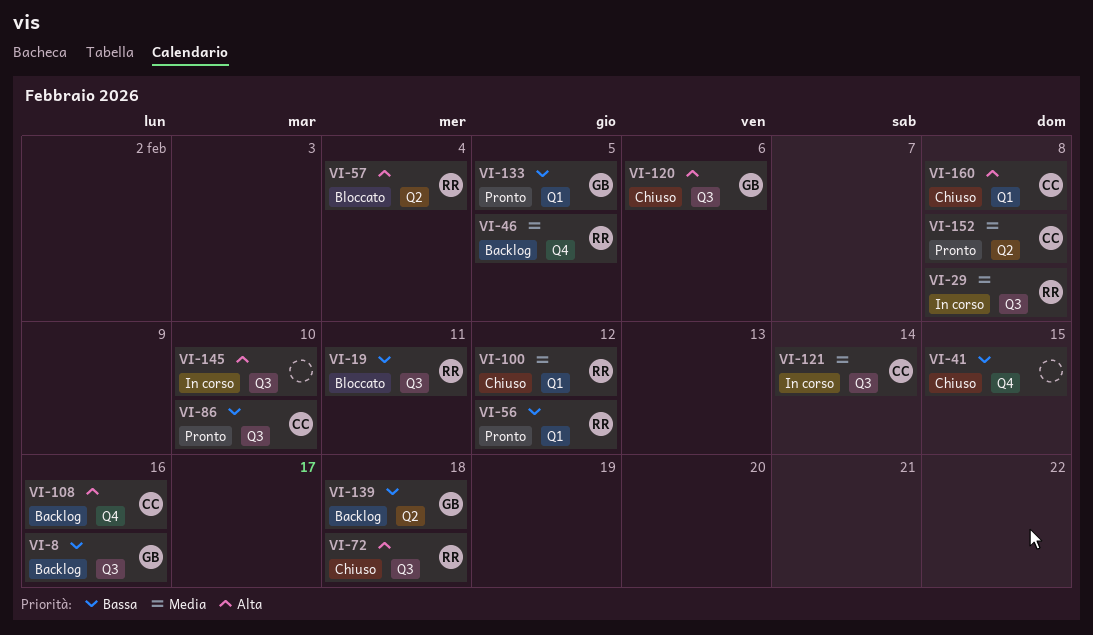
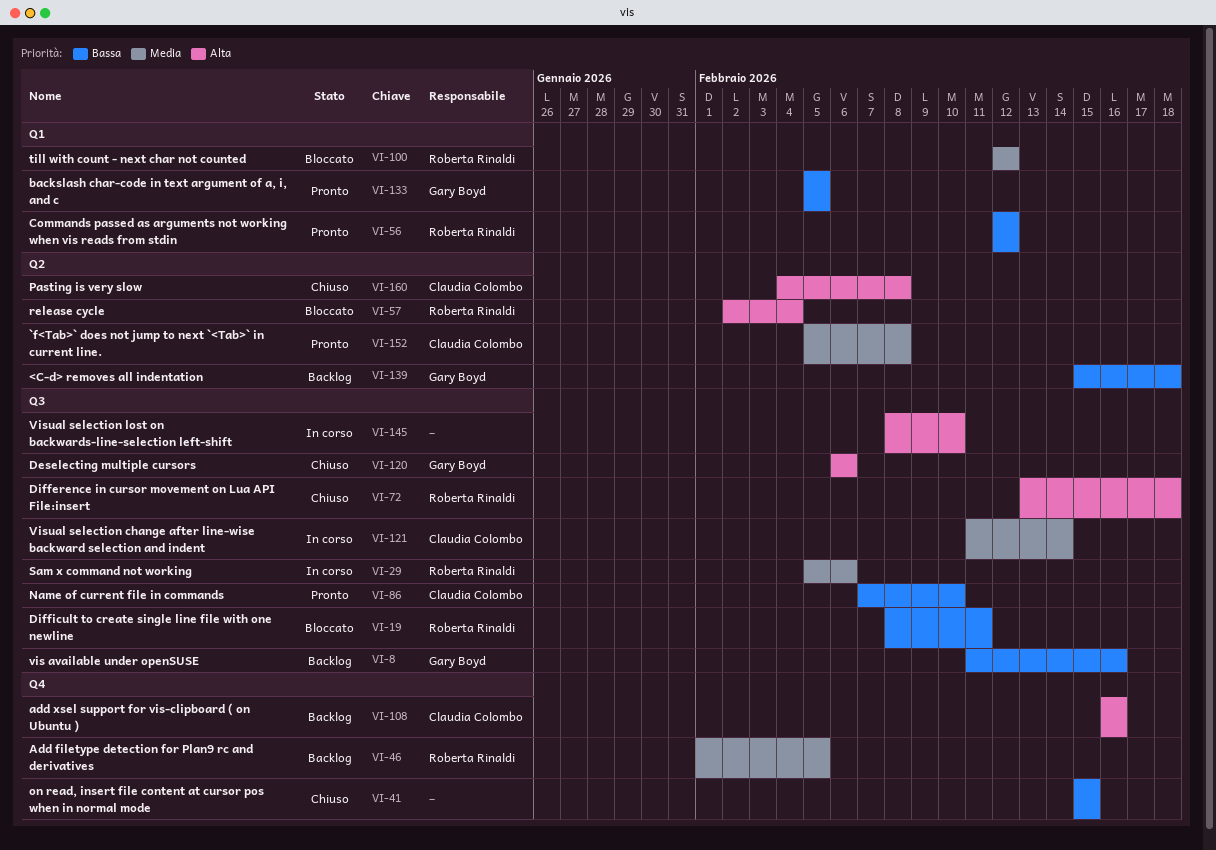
VI-29, due: Feb 8 -> Feb 6
VI-100, status: Chiuso -> Bloccato
VI-160, label: Q1 -> Q2

